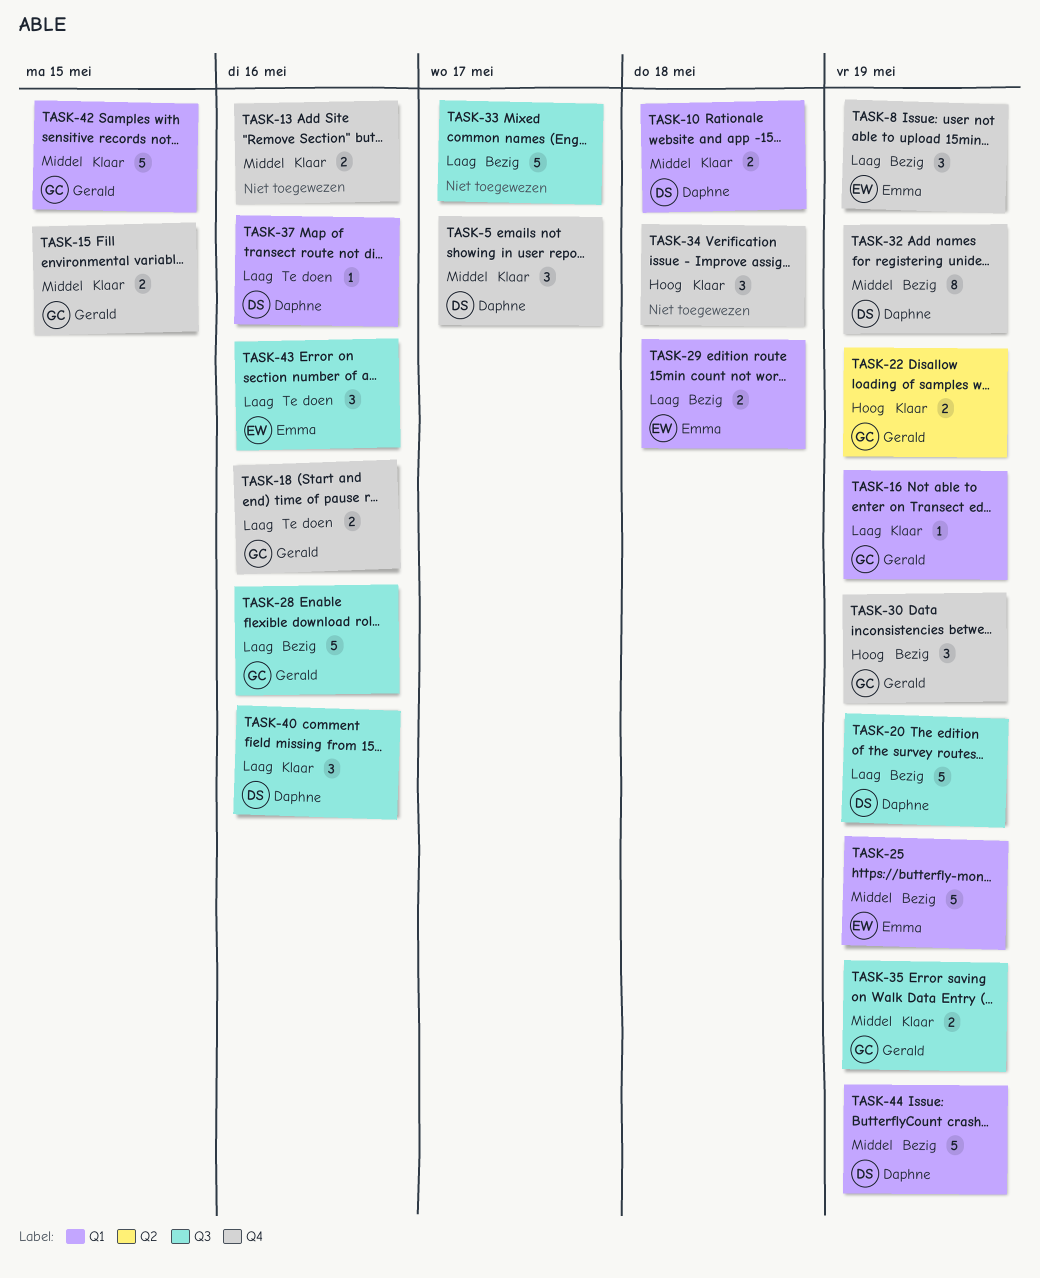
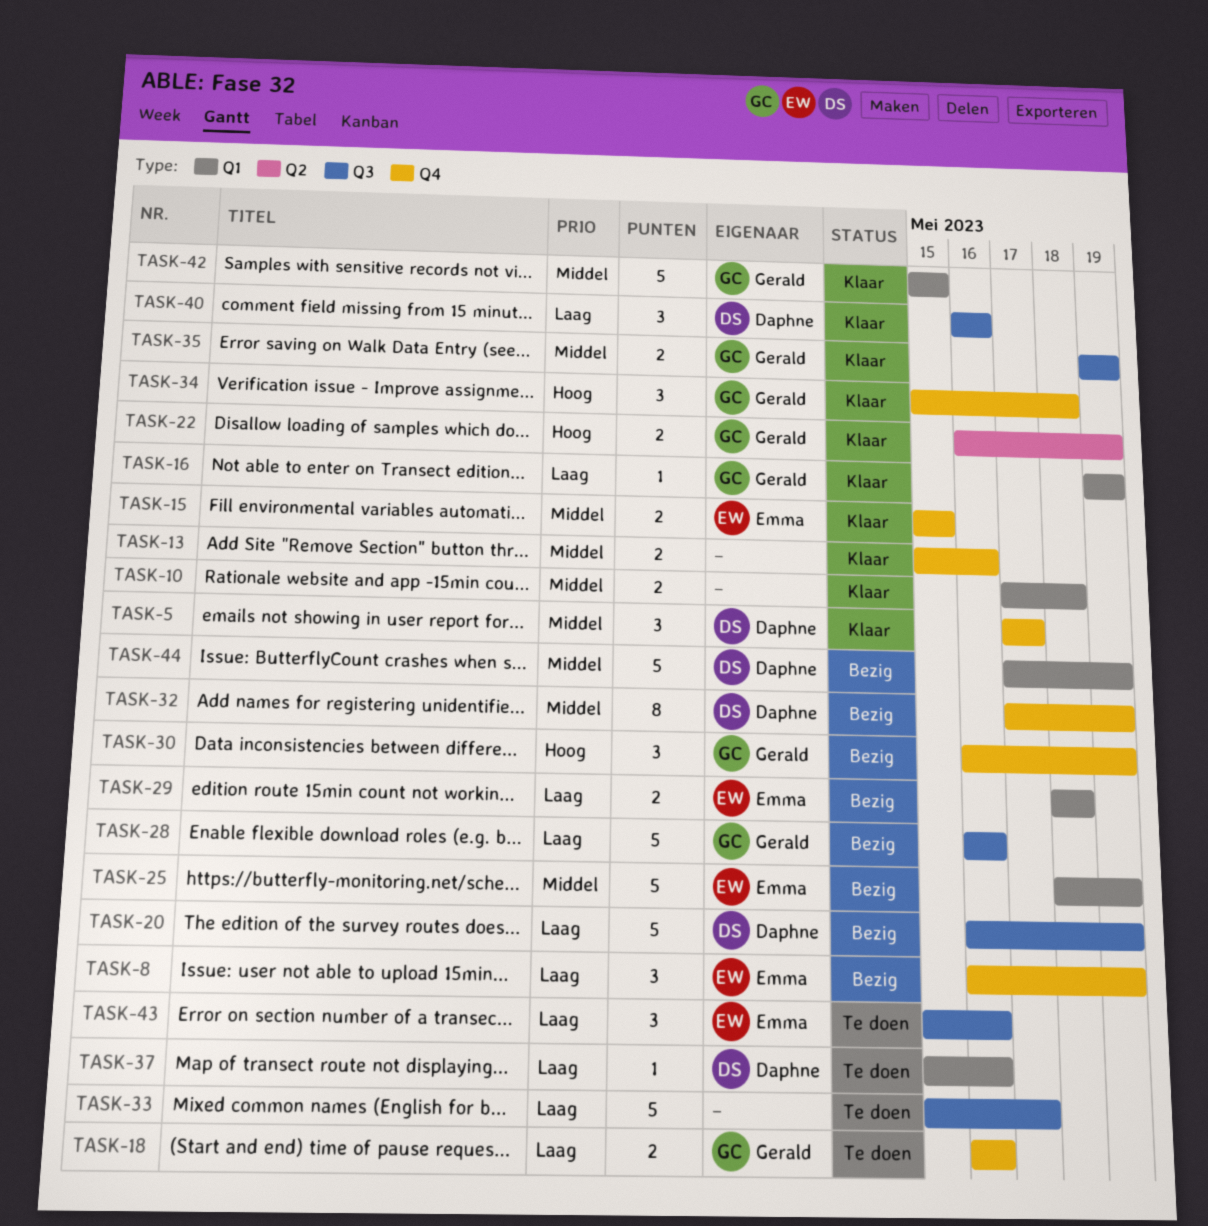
TASK-10, owner: Daphne -> none
TASK-15, owner: Gerald -> Emma
TASK-33, status: Bezig -> Te doen
TASK-34, owner: none -> Gerald

